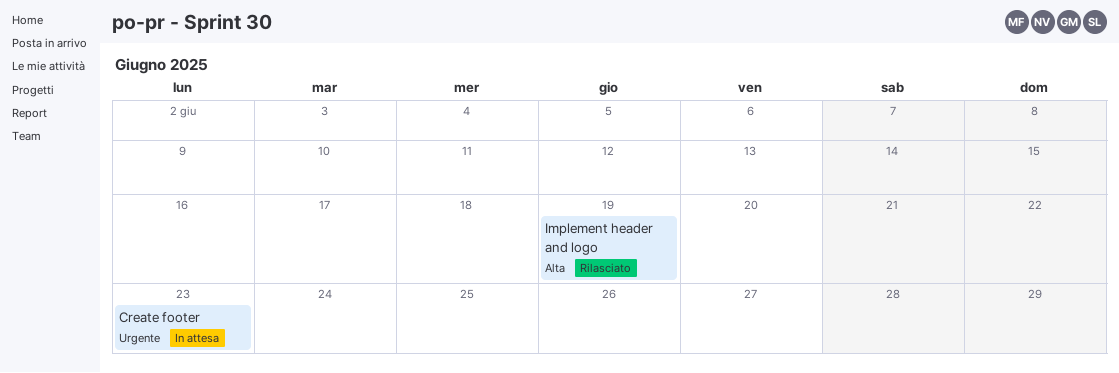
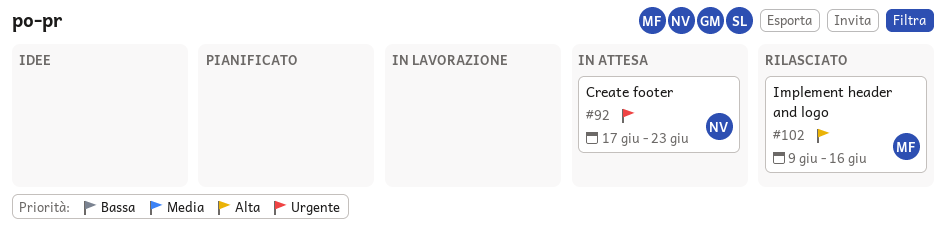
Implement header and logo, due: Jun 19 -> Jun 16

